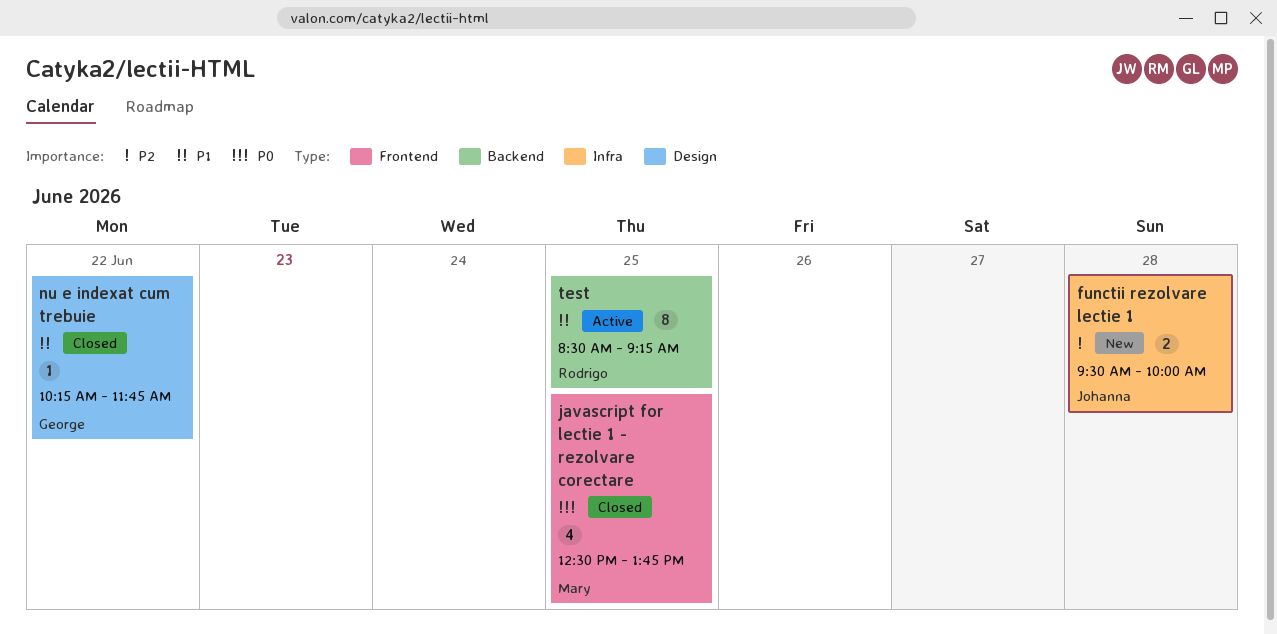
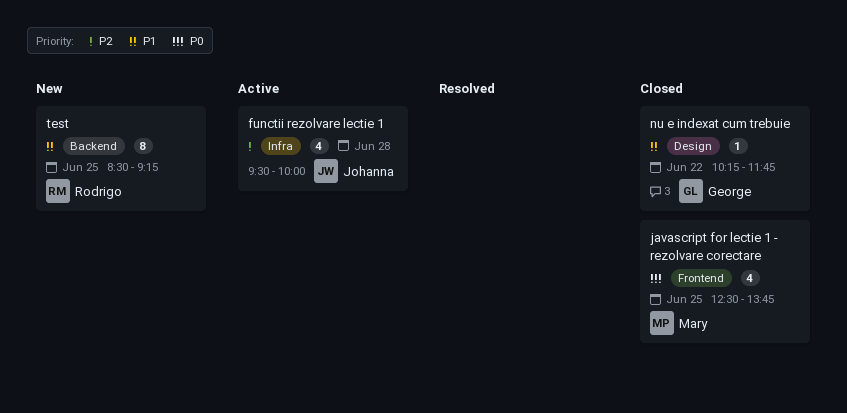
functii rezolvare lectie 1, status: New -> Active
functii rezolvare lectie 1, estimate: 2 -> 4
test, status: Active -> New

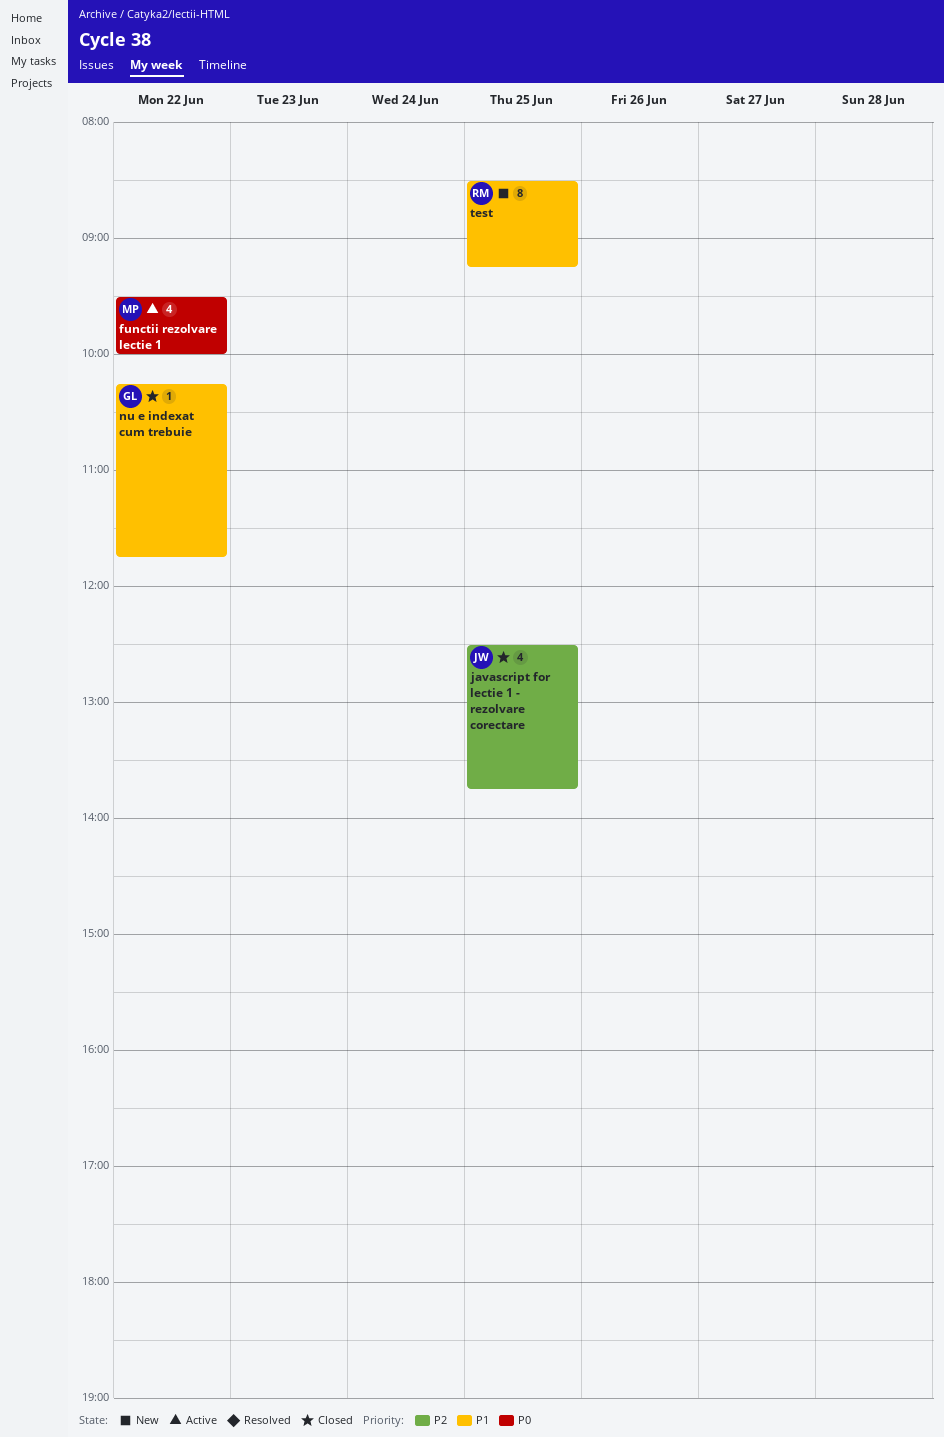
functii rezolvare lectie 1, owner: Johanna -> Mary
functii rezolvare lectie 1, priority: P2 -> P0
functii rezolvare lectie 1, day: Jun 28 -> Jun 22
javascript for lectie 1 - rezolvare corectare, owner: Mary -> Johanna
javascript for lectie 1 - rezolvare corectare, priority: P0 -> P2

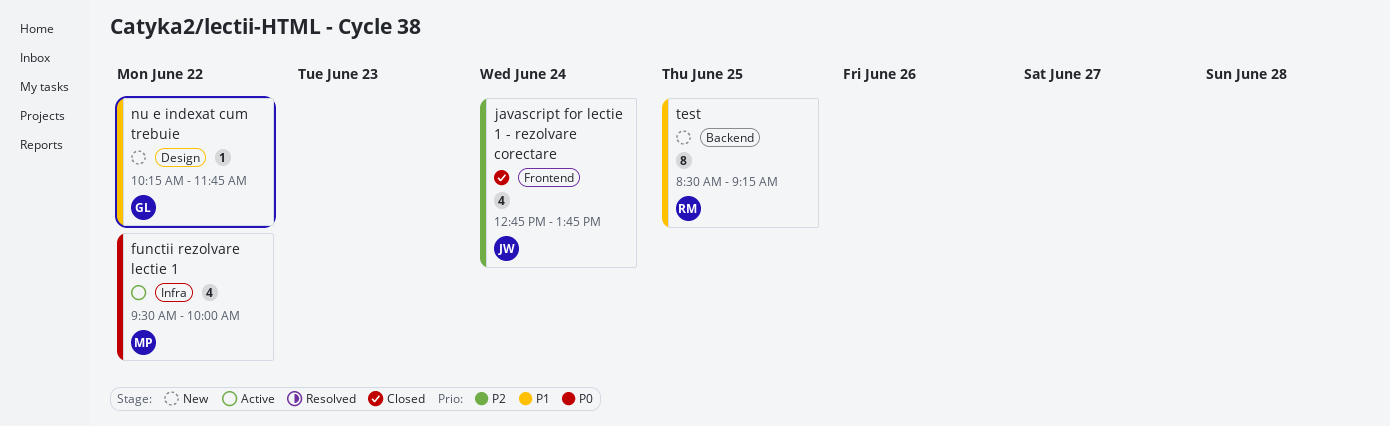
javascript for lectie 1 - rezolvare corectare, day: Jun 25 -> Jun 24
javascript for lectie 1 - rezolvare corectare, begins: 12:30 -> 12:45
nu e indexat cum trebuie, status: Closed -> New

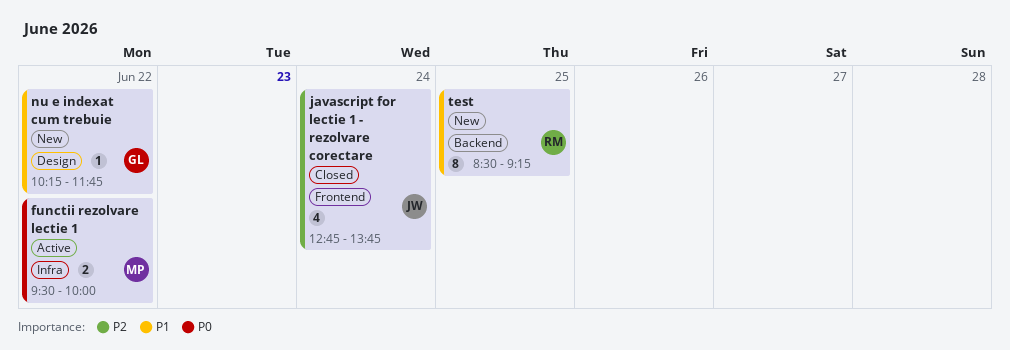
functii rezolvare lectie 1, estimate: 4 -> 2

